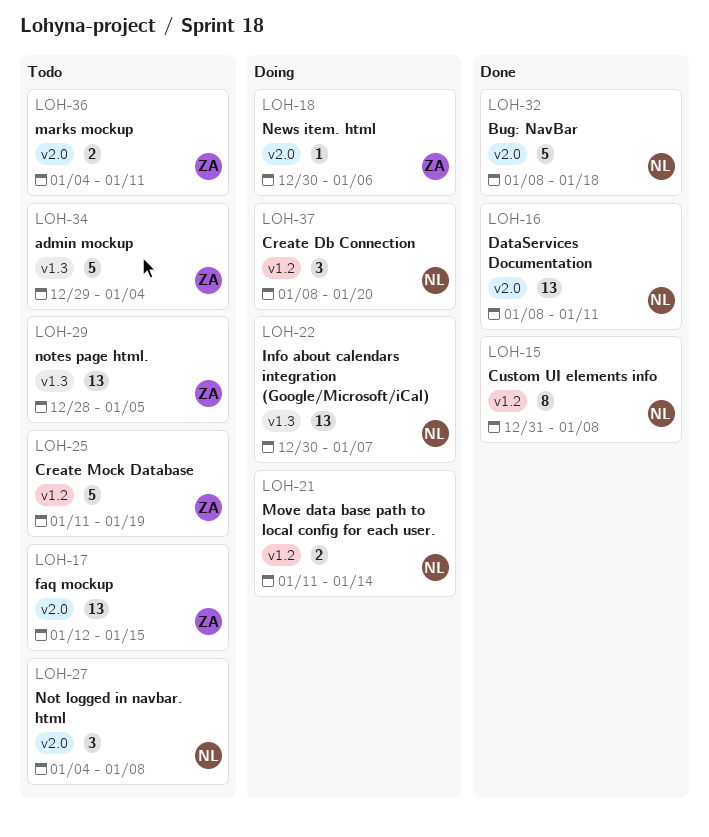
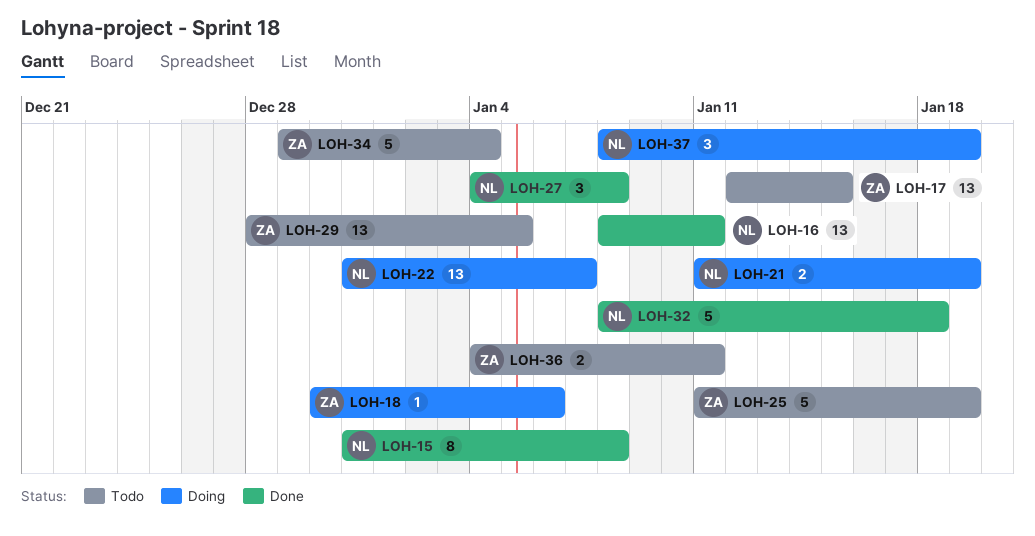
LOH-21, due: Jan 14 -> Jan 19
LOH-22, start: Dec 30 -> Dec 31
LOH-27, status: Todo -> Done
LOH-37, due: Jan 20 -> Jan 19

